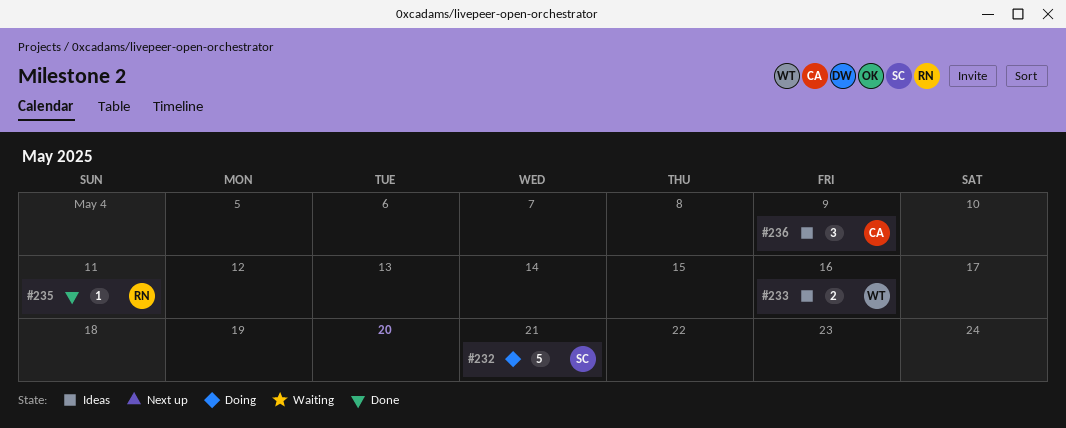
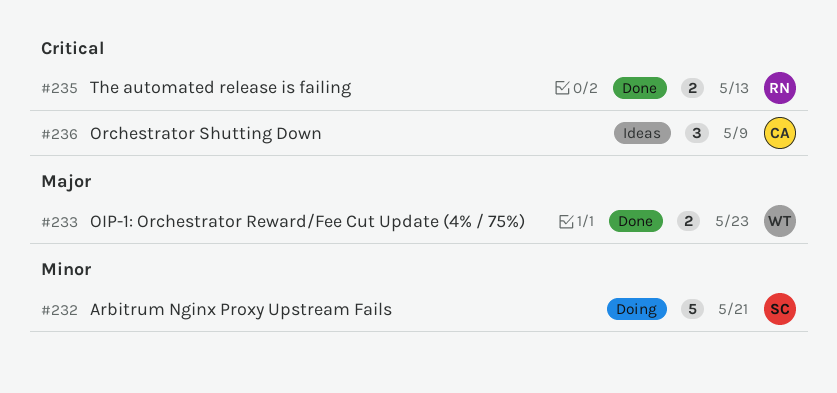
#233, status: Ideas -> Done
#233, due: May 16 -> May 23
#235, estimate: 1 -> 2
#235, due: May 11 -> May 13

